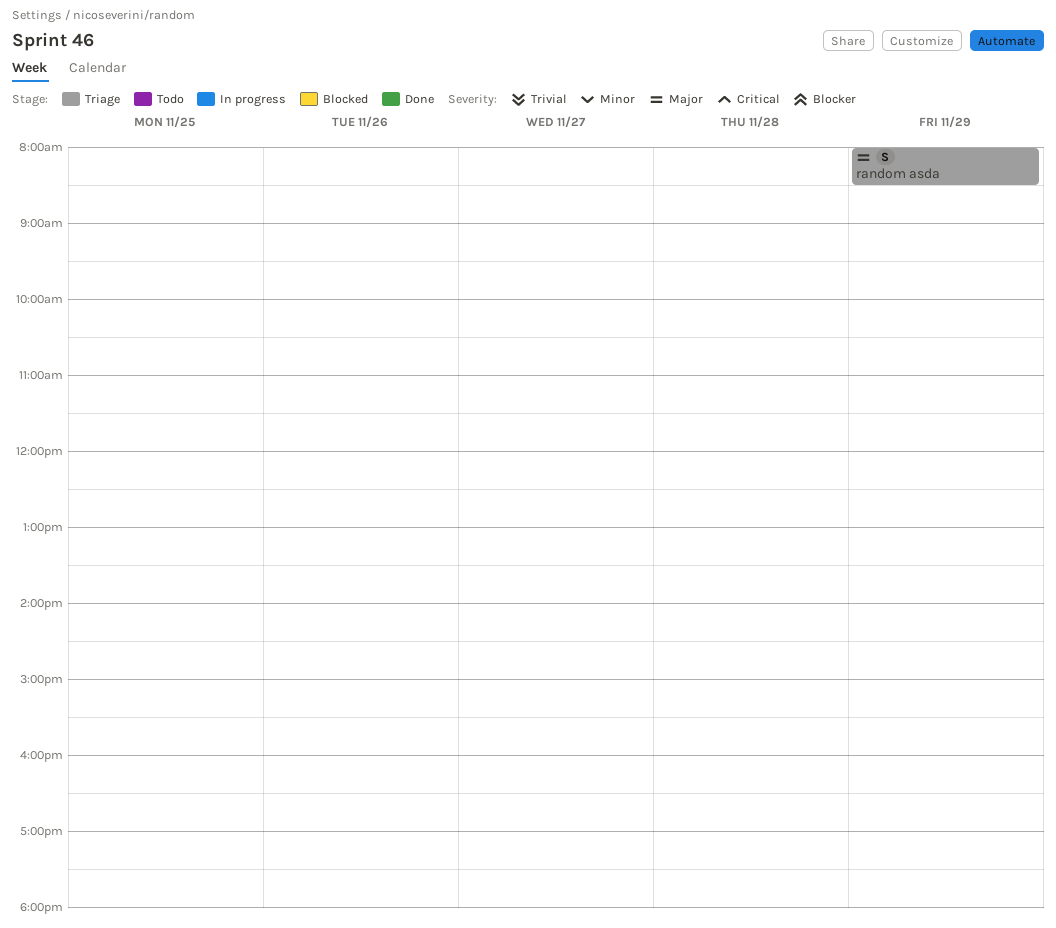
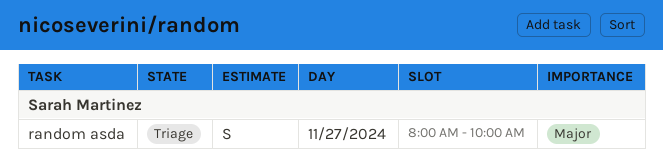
random asda, day: Nov 29 -> Nov 27
random asda, ends: 08:30 -> 10:00

